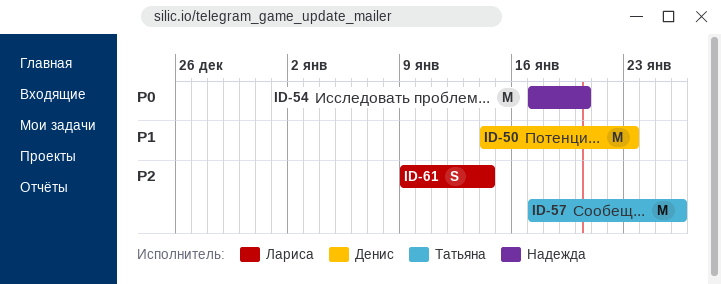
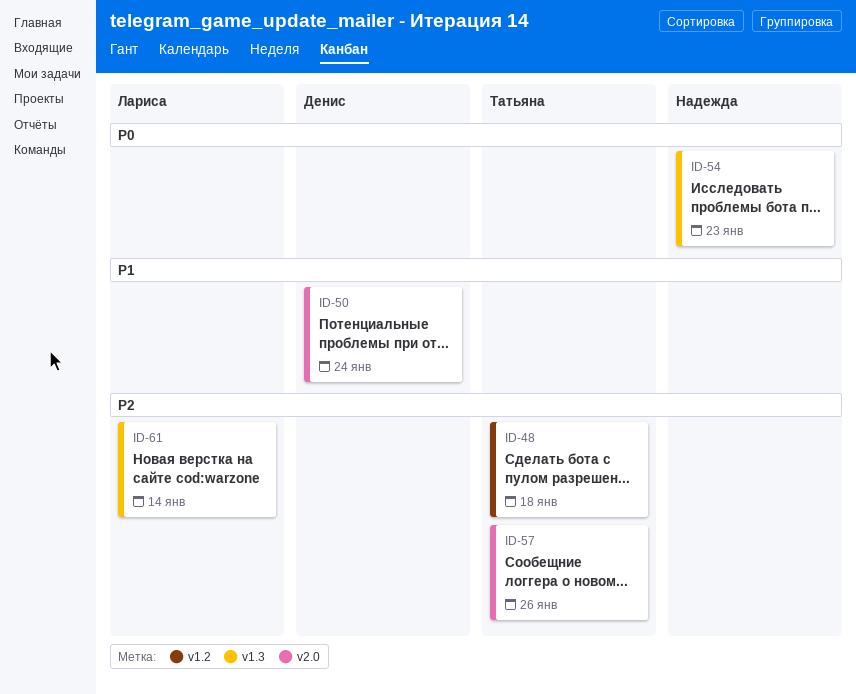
ID-48: none -> present
ID-50, due: Jan 23 -> Jan 24
ID-54, due: Jan 20 -> Jan 23

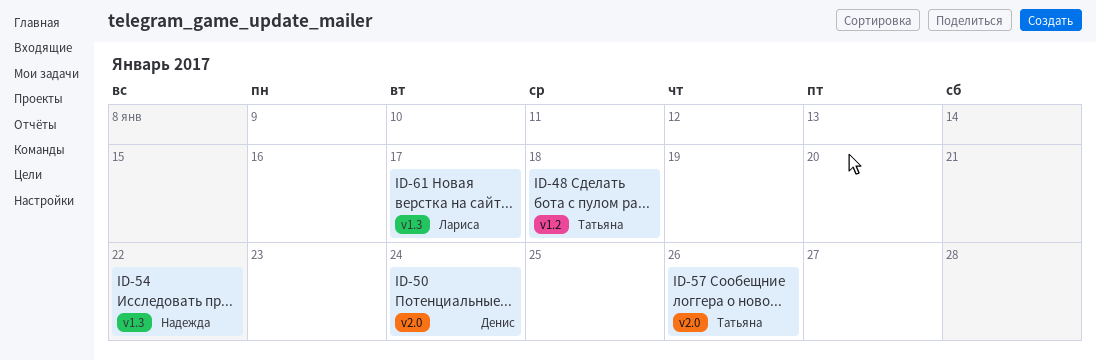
ID-54, due: Jan 23 -> Jan 22
ID-61, due: Jan 14 -> Jan 17

